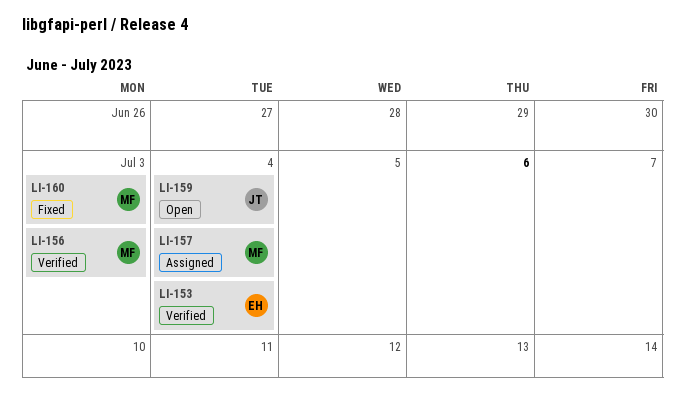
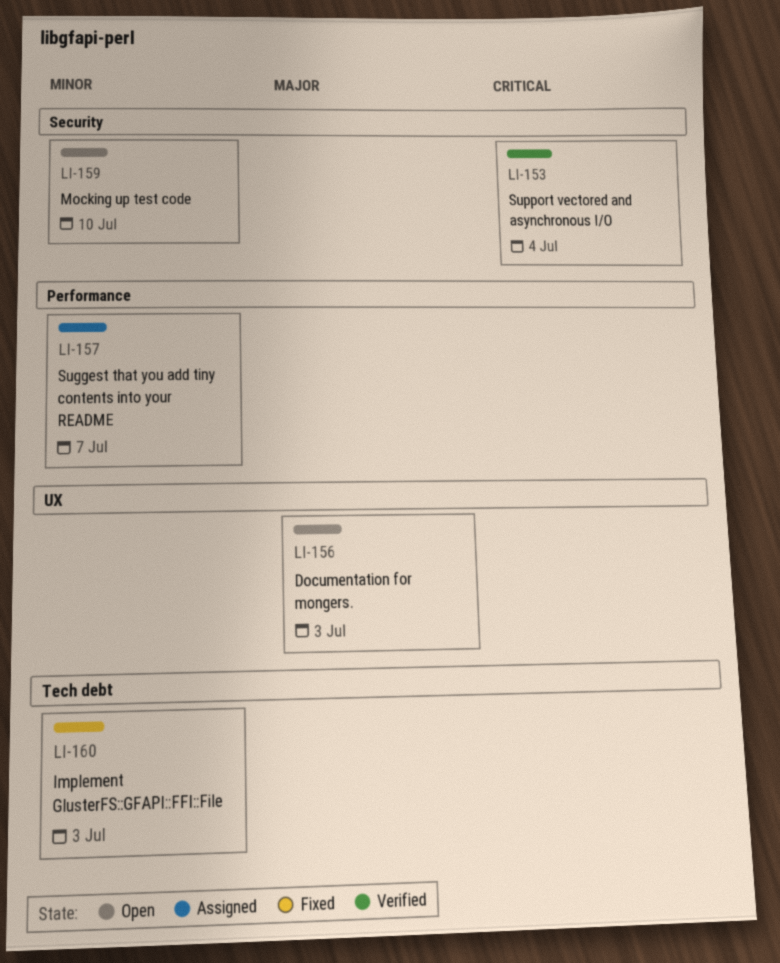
LI-156, status: Verified -> Open
LI-157, due: Jul 4 -> Jul 7
LI-159, due: Jul 4 -> Jul 10

